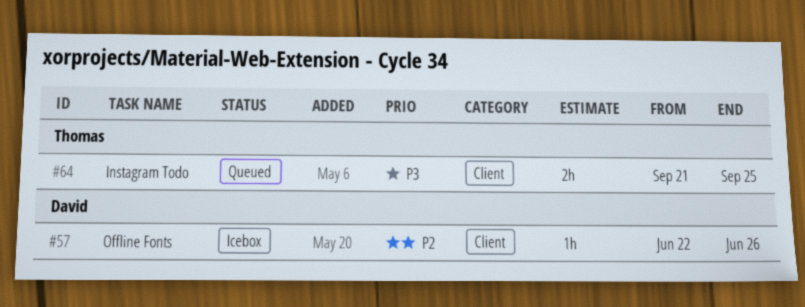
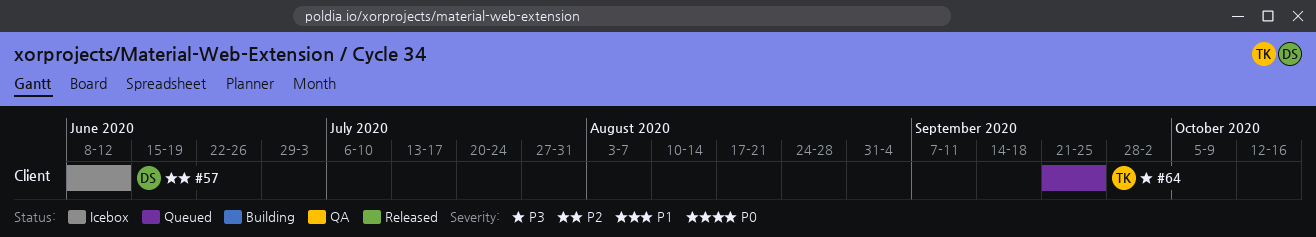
#57, start: Jun 22 -> Jun 8
#57, due: Jun 26 -> Jun 12

